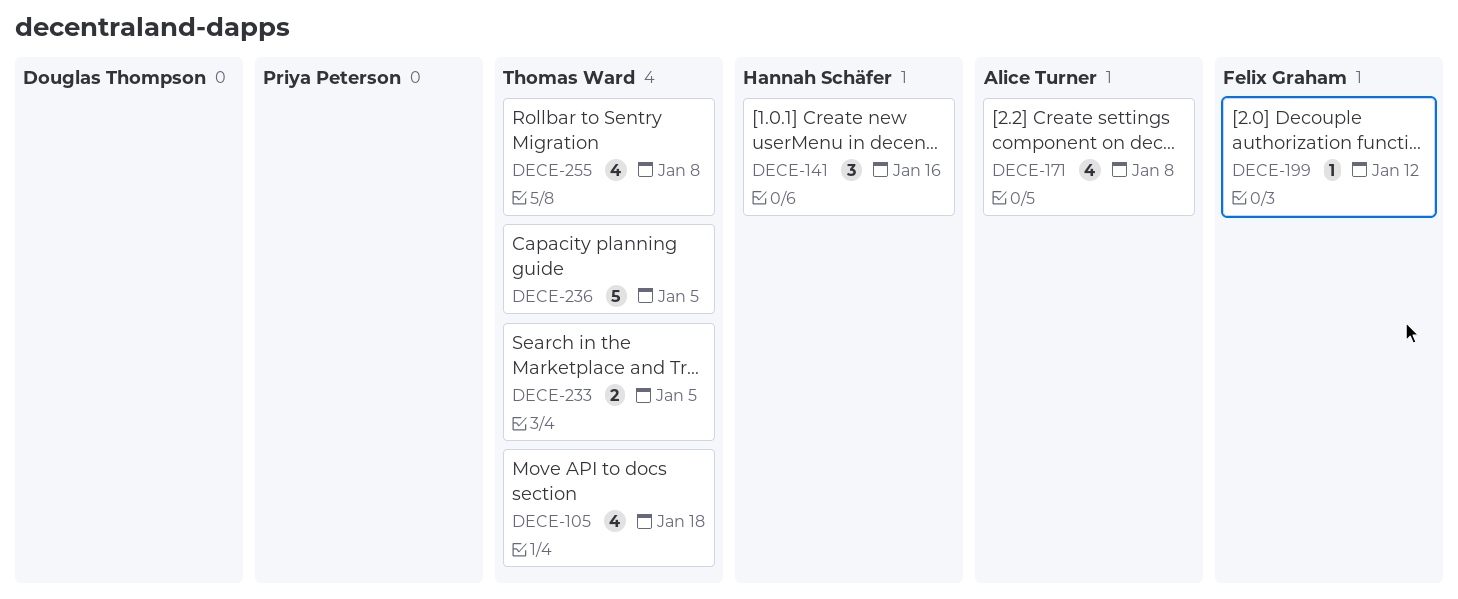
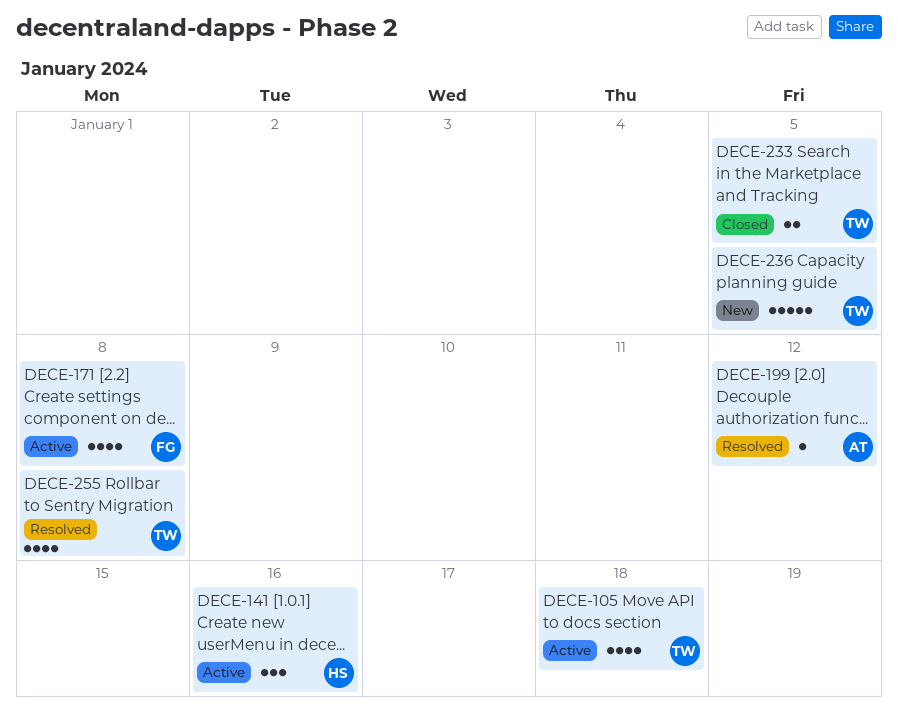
DECE-171, owner: Alice Turner -> Felix Graham
DECE-199, owner: Felix Graham -> Alice Turner

